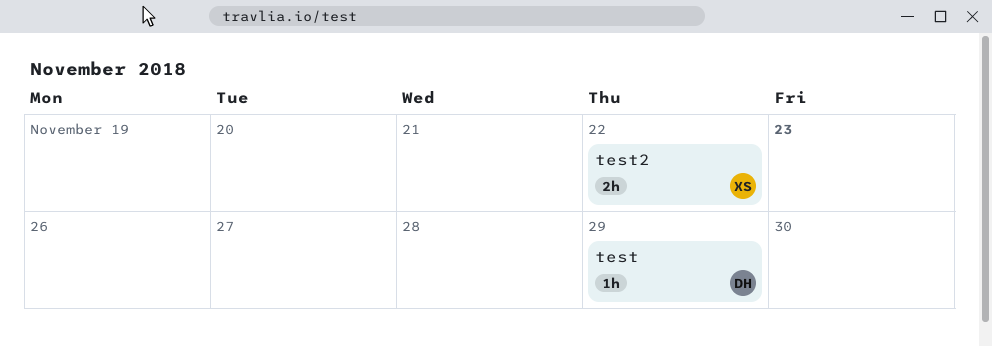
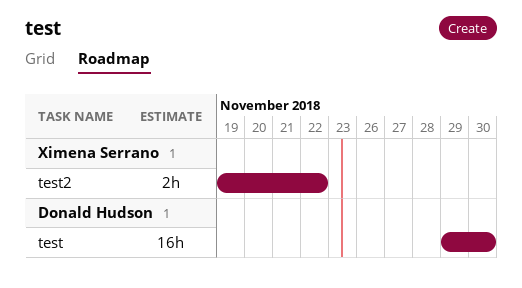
test, estimate: 1h -> 16h
test, due: Nov 29 -> Nov 30

